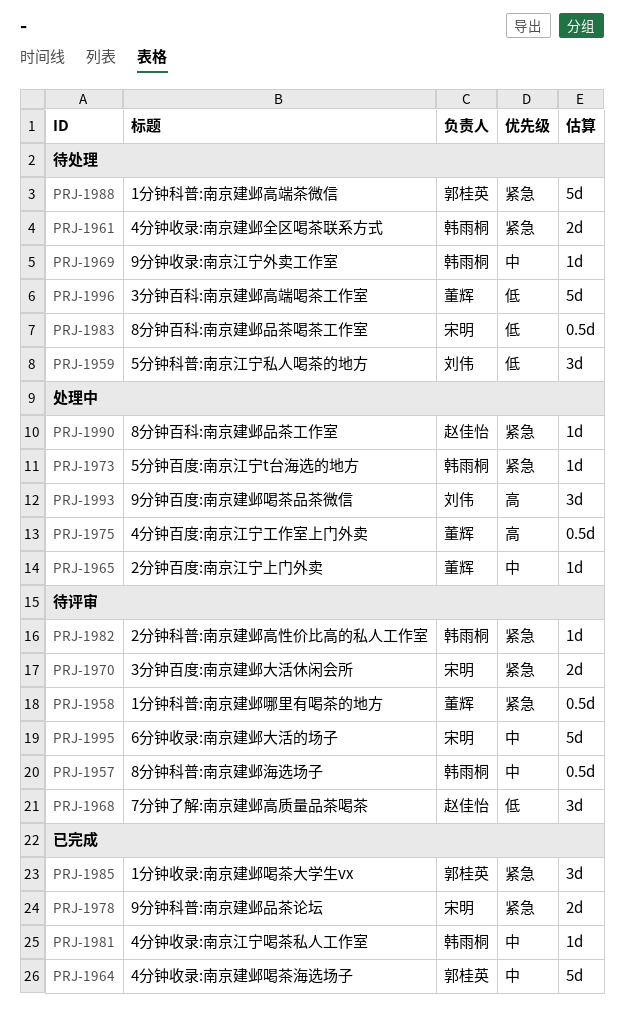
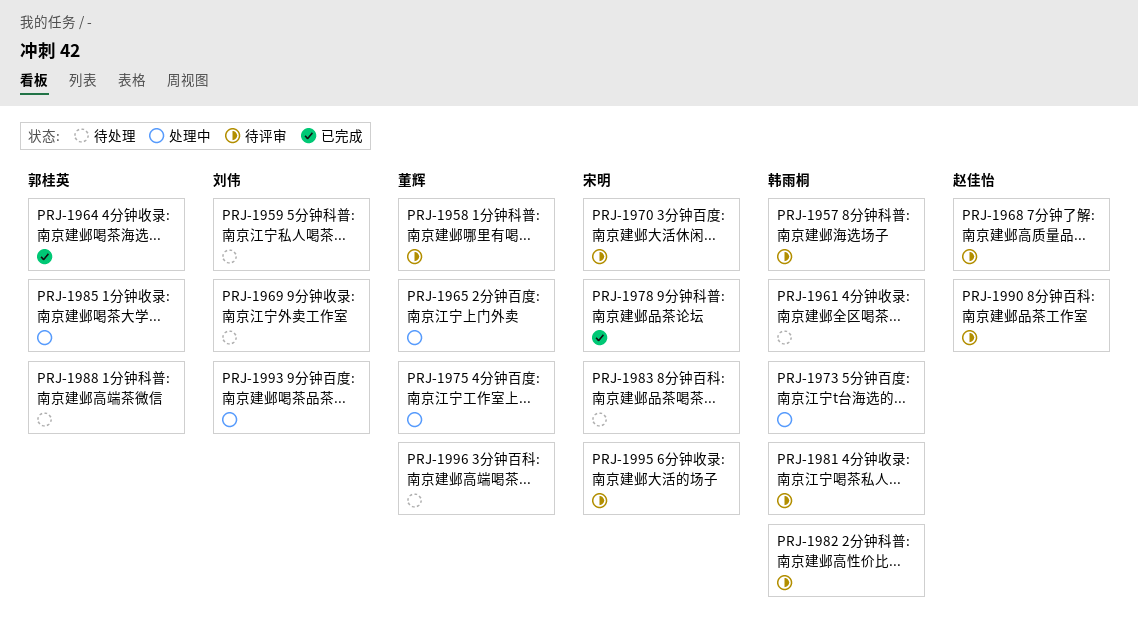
PRJ-1969, owner: 韩雨桐 -> 刘伟
PRJ-1981, status: 已完成 -> 待评审
PRJ-1985, status: 已完成 -> 处理中
PRJ-1990, status: 处理中 -> 待评审

